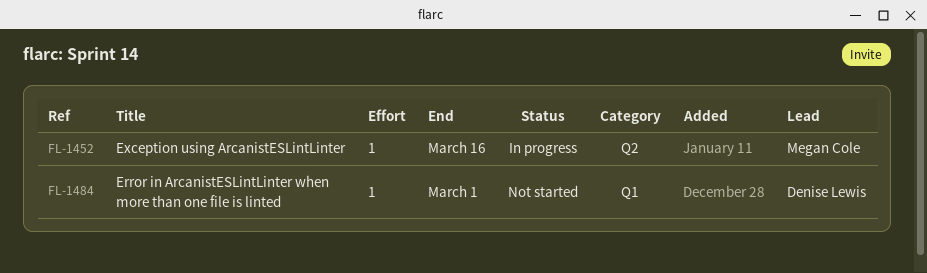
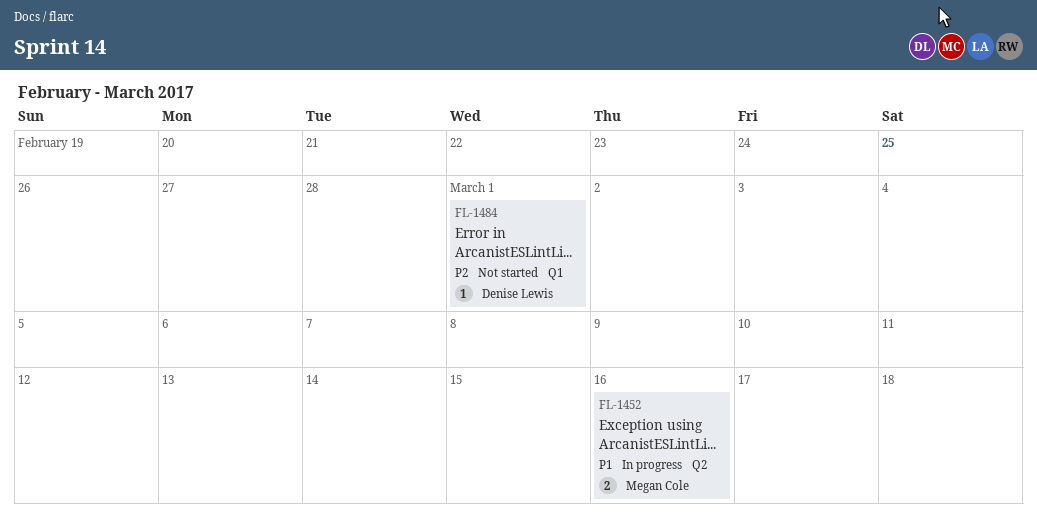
FL-1452, estimate: 1 -> 2

